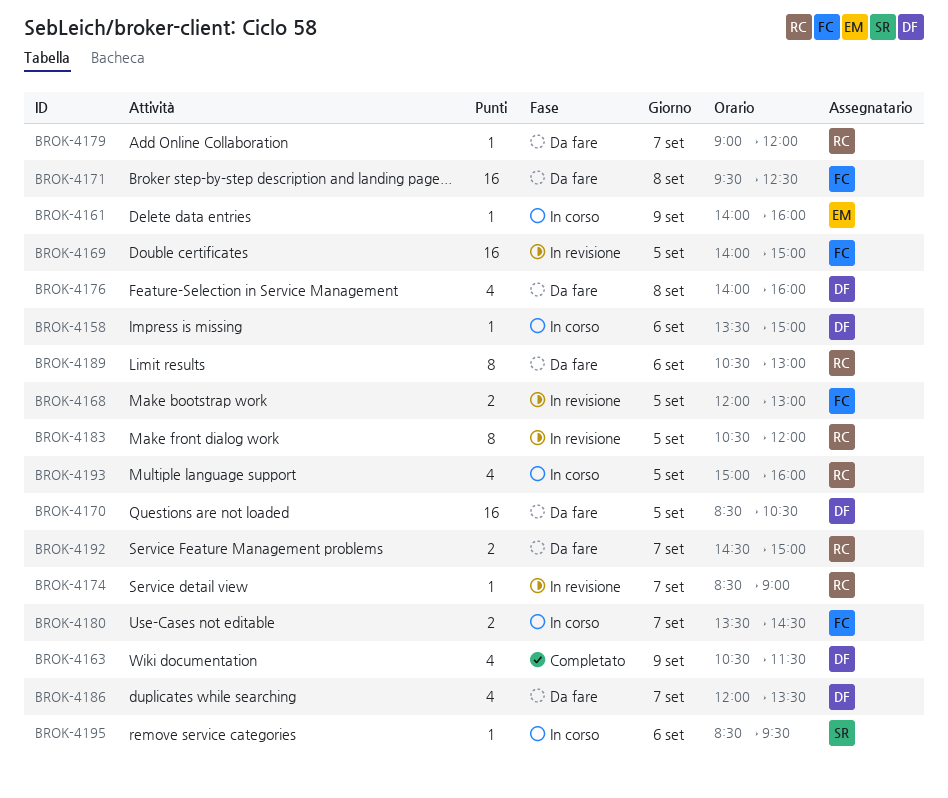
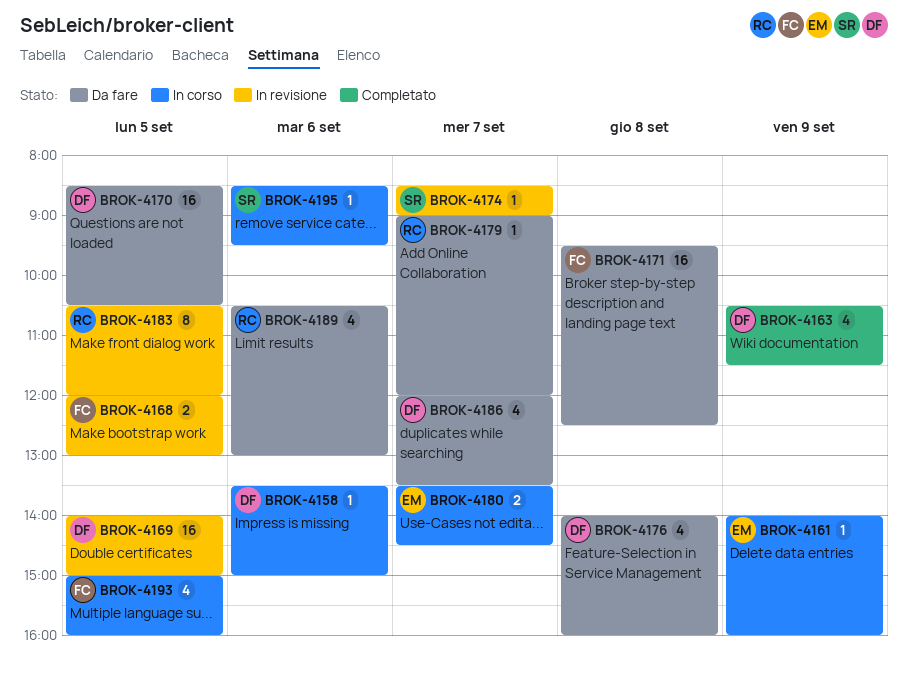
BROK-4169, owner: FC -> DF
BROK-4174, owner: RC -> SR
BROK-4180, owner: FC -> EM
BROK-4189, estimate: 8 -> 4
BROK-4192: present -> none
BROK-4193, owner: RC -> FC

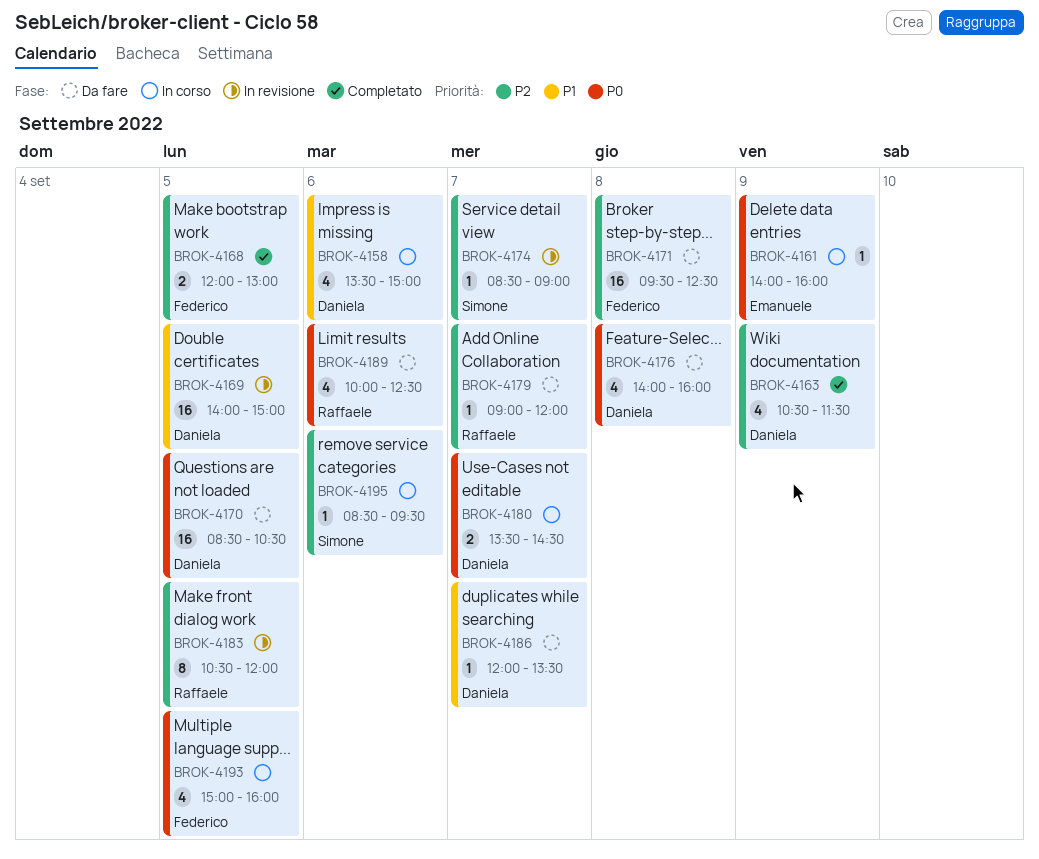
BROK-4158, estimate: 1 -> 4
BROK-4168, status: In revisione -> Completato
BROK-4180, owner: Emanuele -> Daniela
BROK-4186, estimate: 4 -> 1
BROK-4189, begins: 10:30 -> 10:00
BROK-4189, ends: 13:00 -> 12:30

